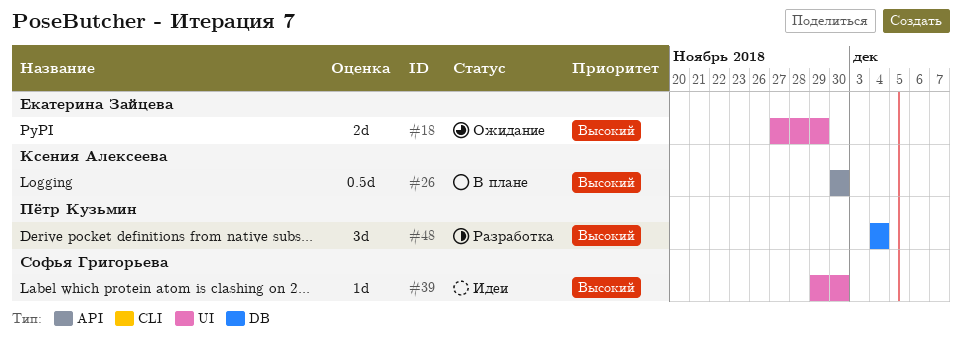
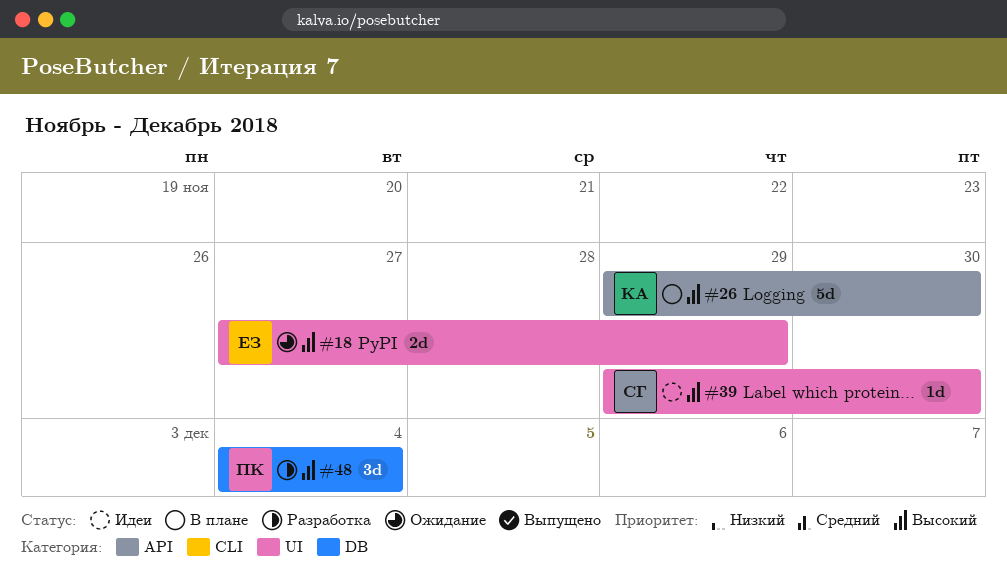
#26, estimate: 0.5d -> 5d
#26, start: Nov 30 -> Nov 29

